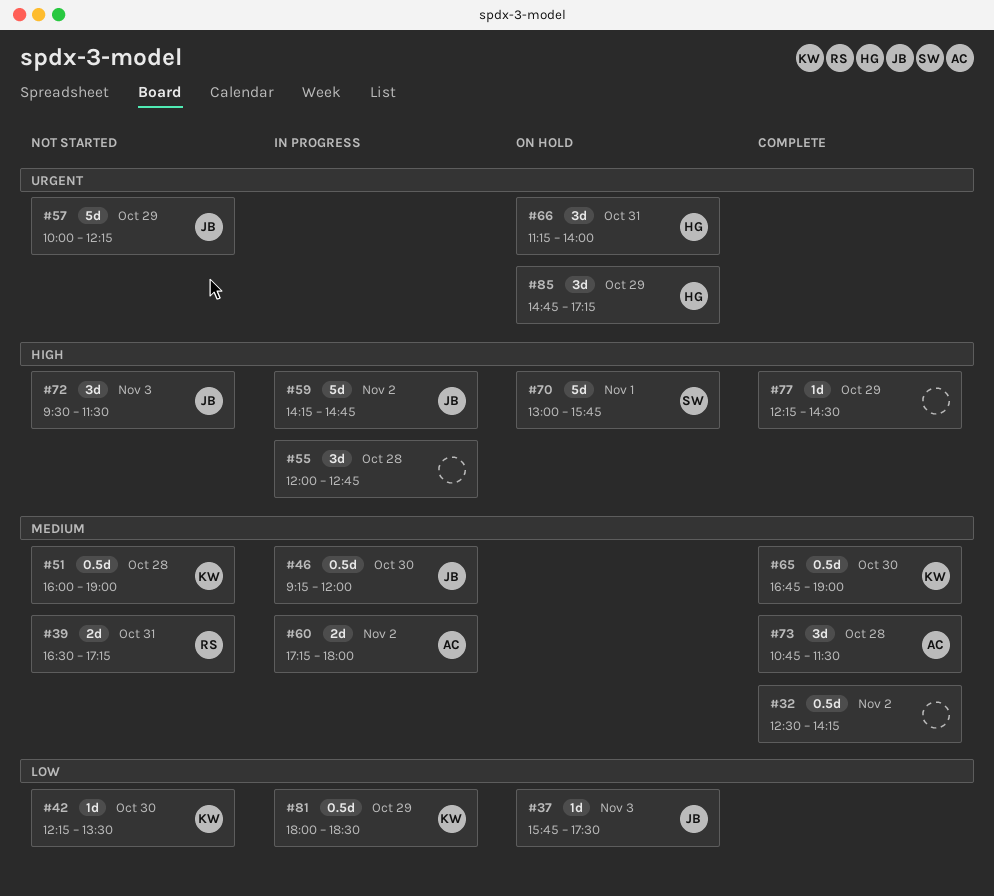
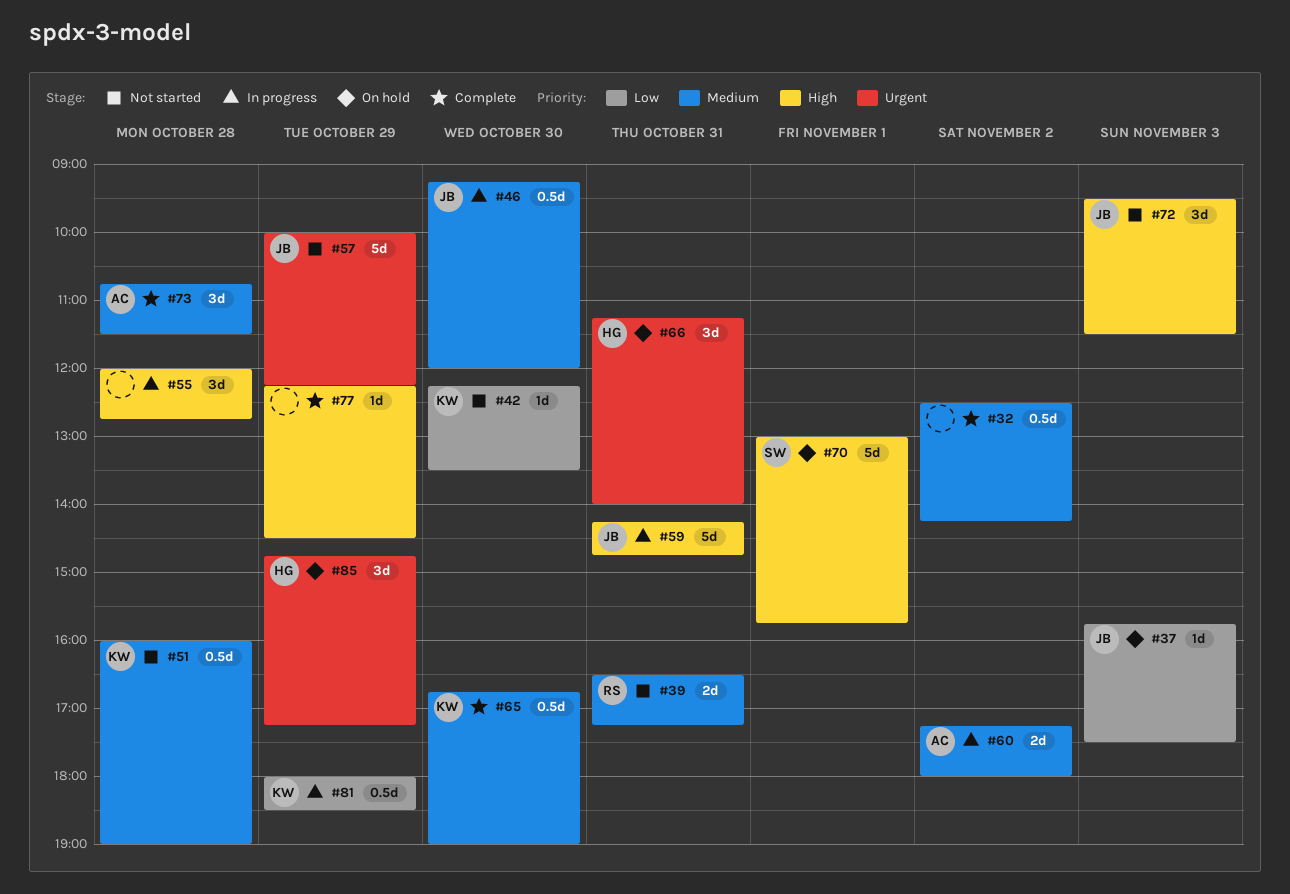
#59, day: Nov 2 -> Oct 31

